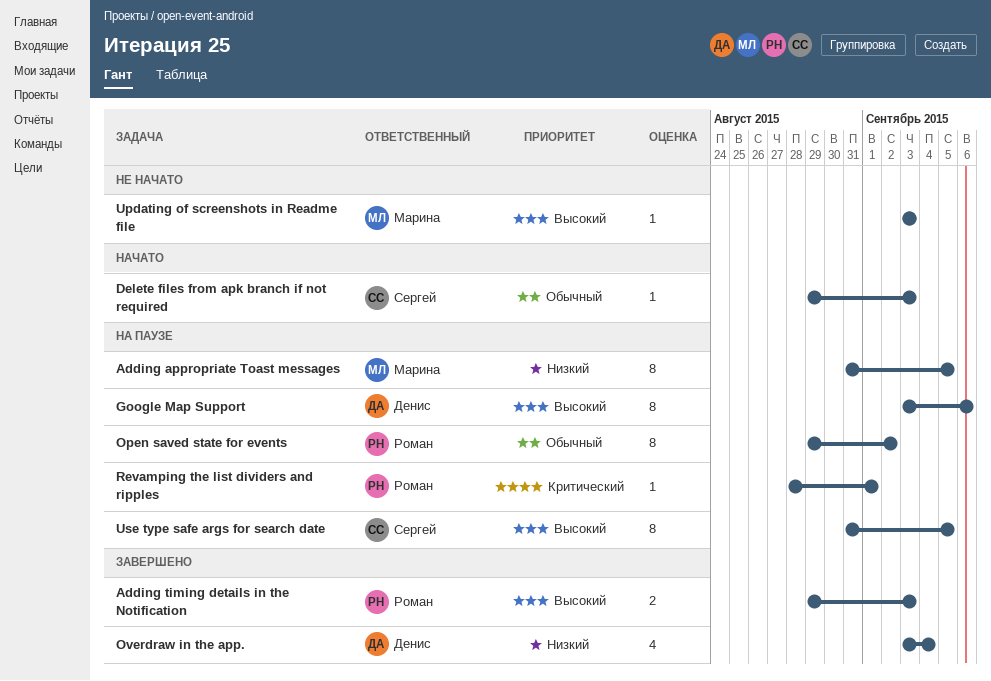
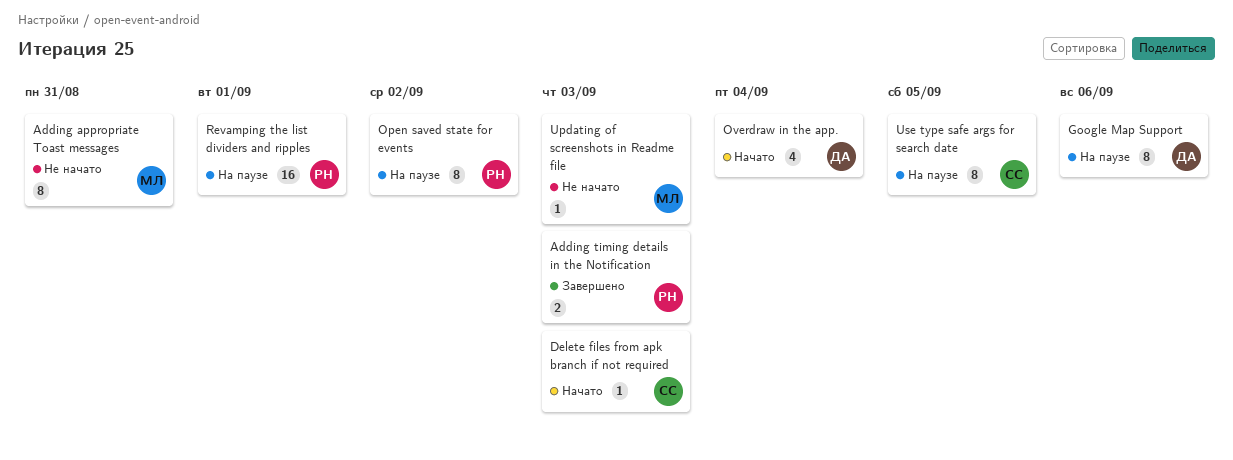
Adding appropriate Toast messages, status: На паузе -> Не начато
Adding appropriate Toast messages, due: Sep 5 -> Aug 31
Overdraw in the app., status: Завершено -> Начато
Revamping the list dividers and ripples, estimate: 1 -> 16

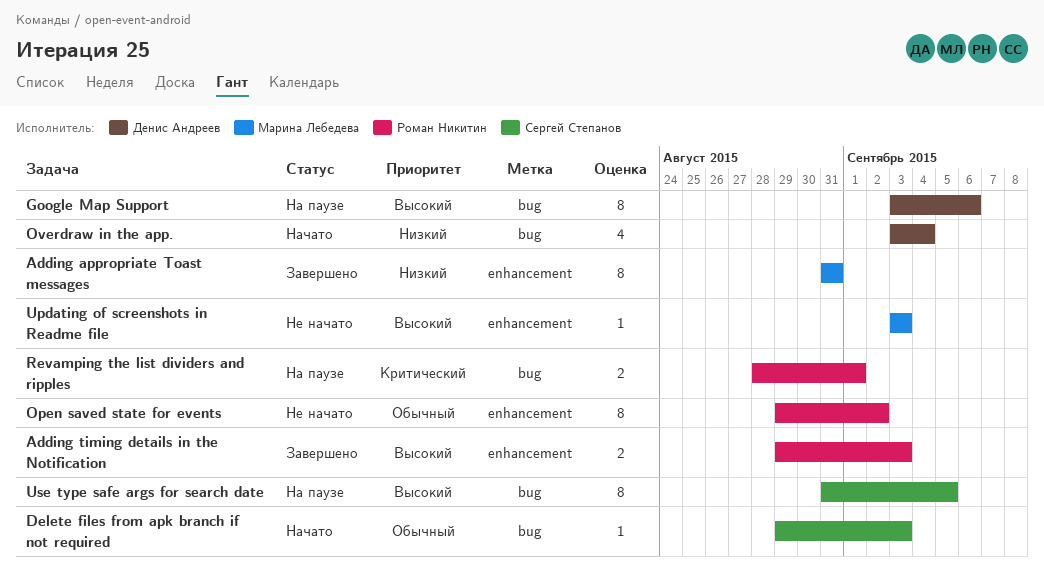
Adding appropriate Toast messages, status: Не начато -> Завершено
Open saved state for events, status: На паузе -> Не начато
Revamping the list dividers and ripples, estimate: 16 -> 2

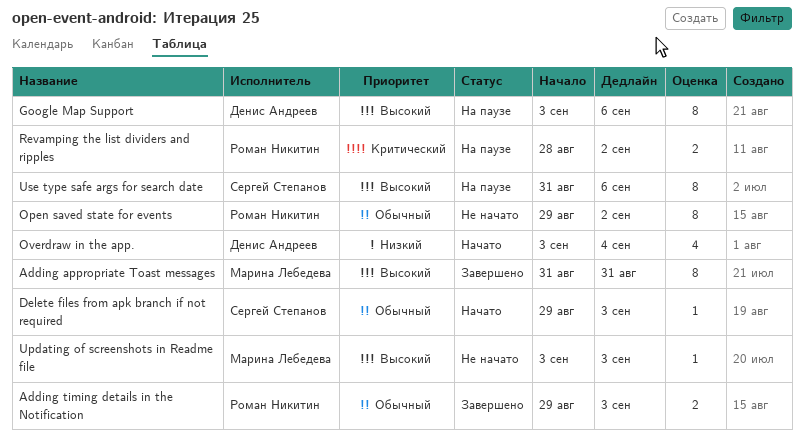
Adding appropriate Toast messages, priority: Низкий -> Высокий
Adding timing details in the Notification, priority: Высокий -> Обычный
Revamping the list dividers and ripples, due: Sep 1 -> Sep 2
Use type safe args for search date, due: Sep 5 -> Sep 6

